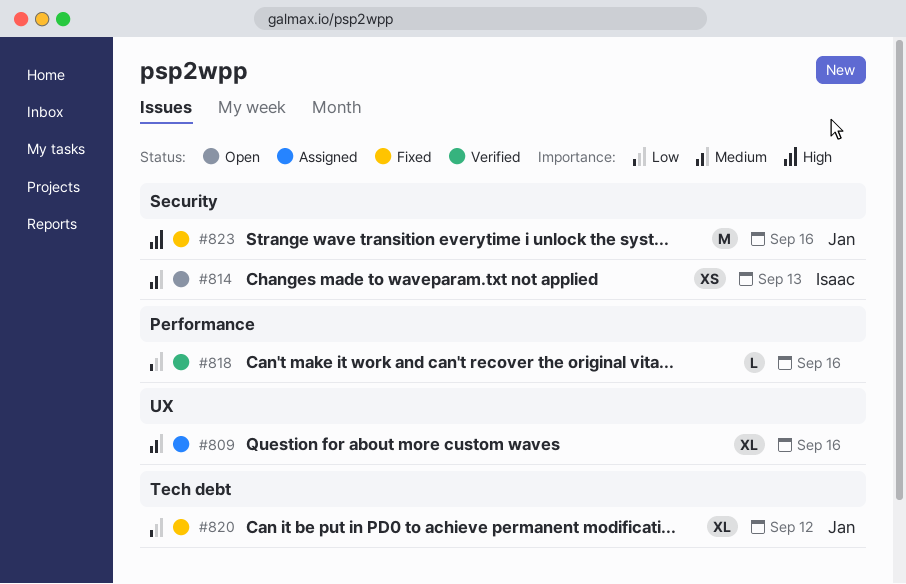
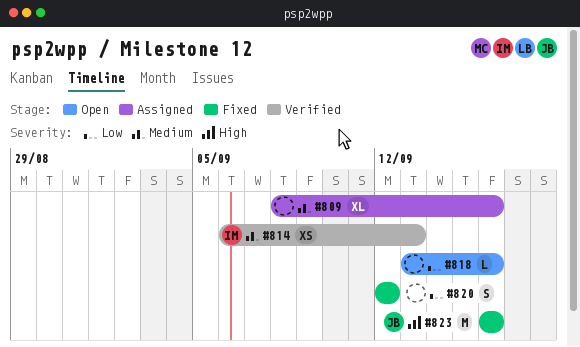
#814, status: Open -> Verified
#818, status: Verified -> Open
#820, owner: Jan -> none
#820, estimate: XL -> S

